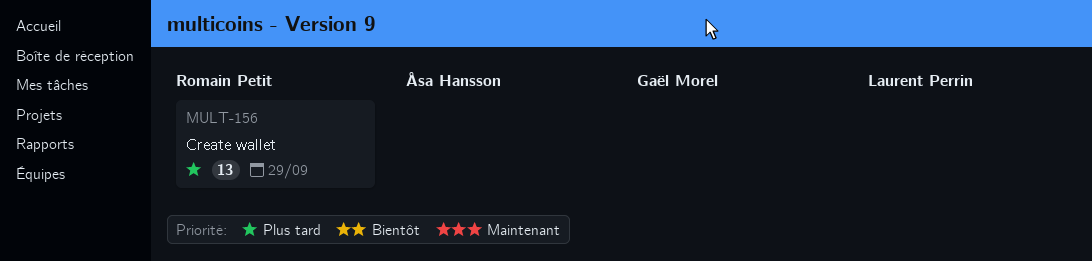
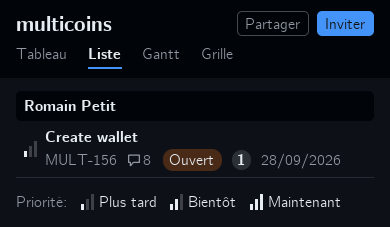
MULT-156, estimate: 13 -> 1
MULT-156, due: Sep 29 -> Sep 28

